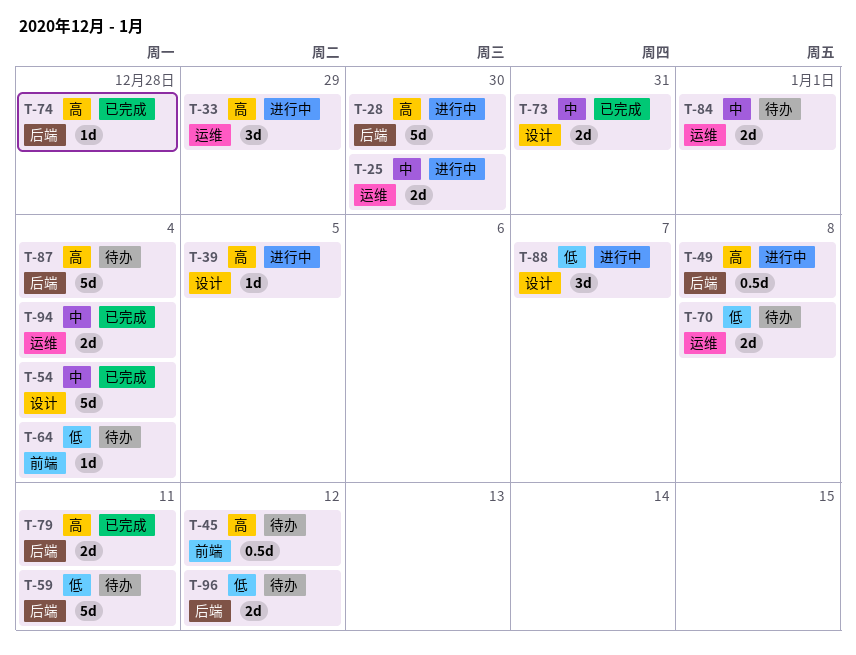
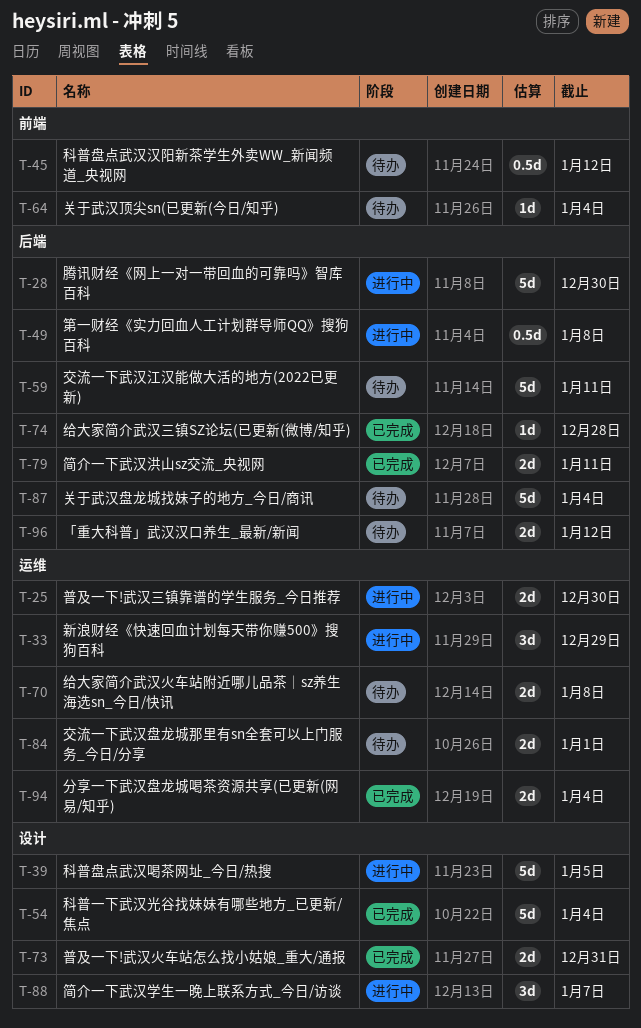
T-39, estimate: 1d -> 5d

